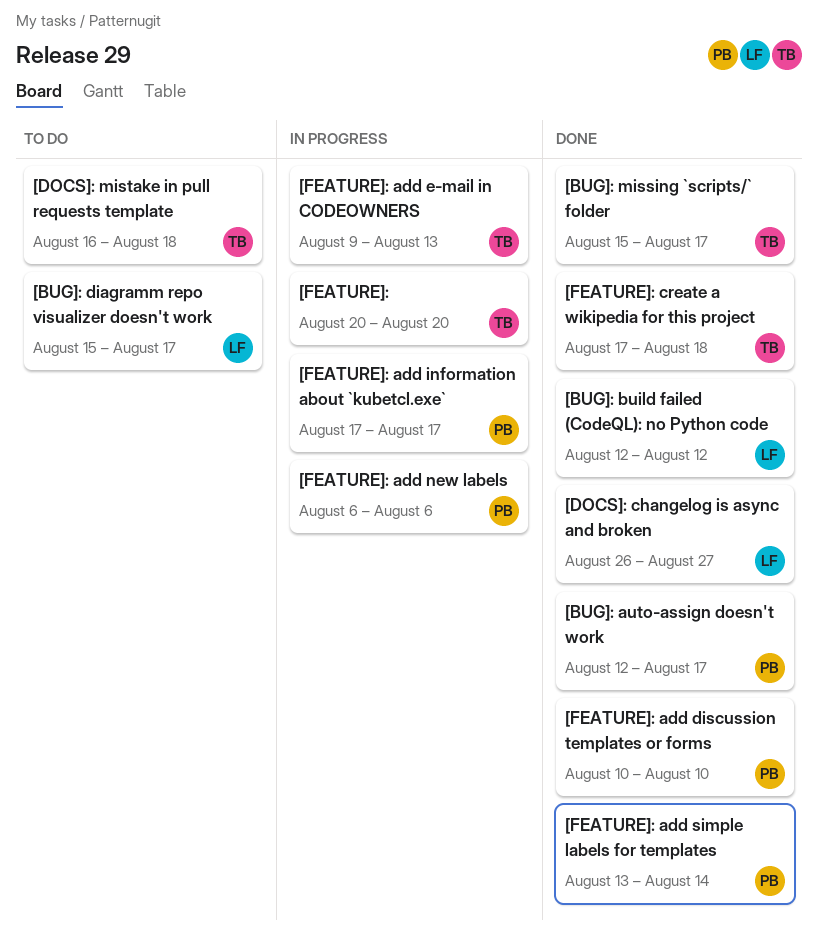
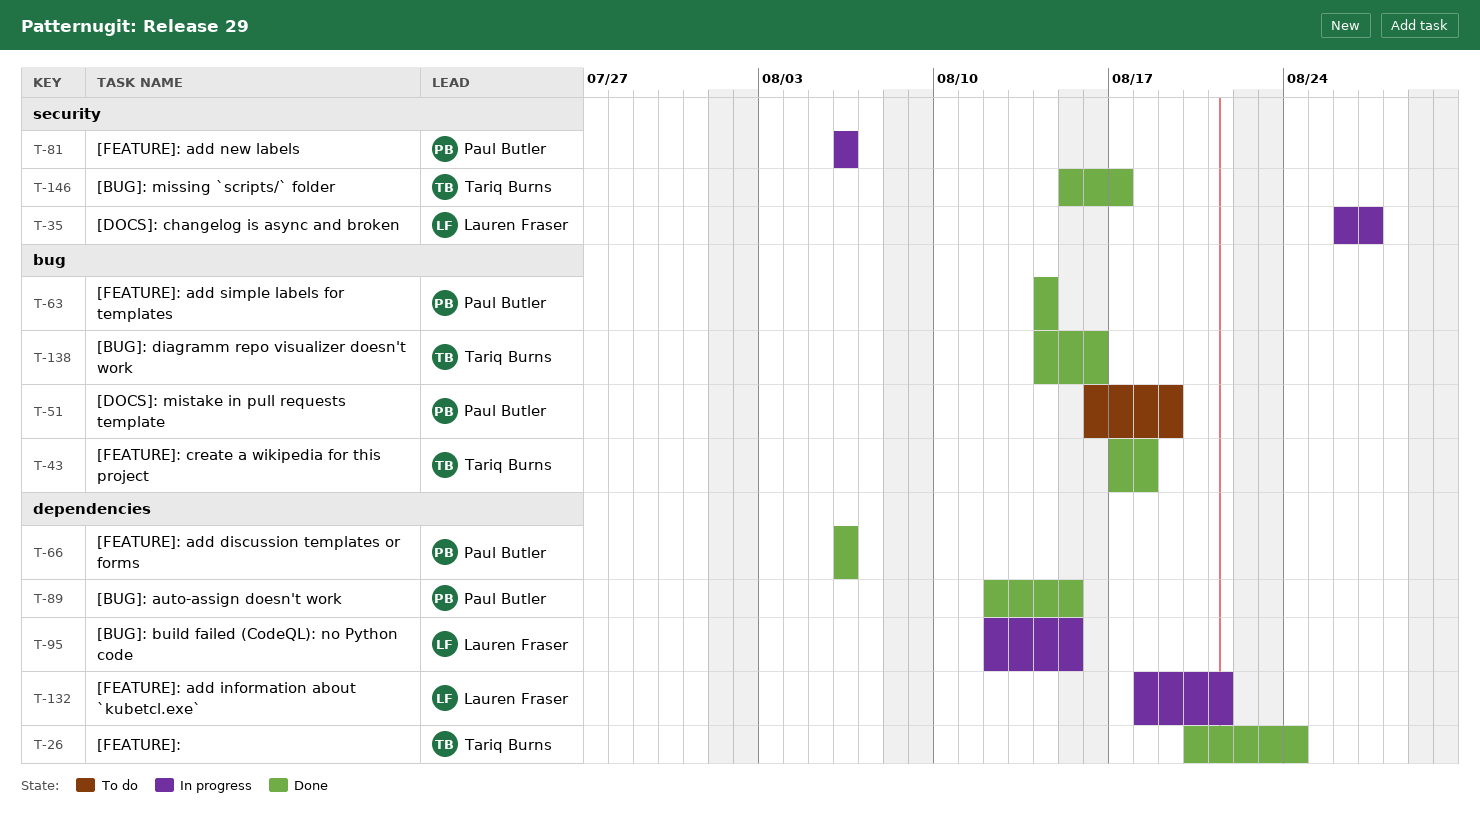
[BUG]: auto-assign doesn't work, due: Aug 17 -> Aug 15
[BUG]: build failed (CodeQL): no Python code, status: Done -> In progress
[BUG]: build failed (CodeQL): no Python code, due: Aug 12 -> Aug 15
[BUG]: diagramm repo visualizer doesn't work, status: To do -> Done
[BUG]: diagramm repo visualizer doesn't work, owner: Lauren Fraser -> Tariq Burns
[BUG]: diagramm repo visualizer doesn't work, start: Aug 15 -> Aug 14
[BUG]: diagramm repo visualizer doesn't work, due: Aug 17 -> Aug 16
[DOCS]: changelog is async and broken, status: Done -> In progress
[DOCS]: mistake in pull requests template, owner: Tariq Burns -> Paul Butler
[DOCS]: mistake in pull requests template, due: Aug 18 -> Aug 19
[FEATURE]:, status: In progress -> Done
[FEATURE]:, due: Aug 20 -> Aug 24
[FEATURE]: add discussion templates or forms, start: Aug 10 -> Aug 6
[FEATURE]: add discussion templates or forms, due: Aug 10 -> Aug 6
[FEATURE]: add e-mail in CODEOWNERS: present -> none
[FEATURE]: add information about `kubetcl.exe`, owner: Paul Butler -> Lauren Fraser
[FEATURE]: add information about `kubetcl.exe`, start: Aug 17 -> Aug 18
[FEATURE]: add information about `kubetcl.exe`, due: Aug 17 -> Aug 21
[FEATURE]: add simple labels for templates, start: Aug 13 -> Aug 14

